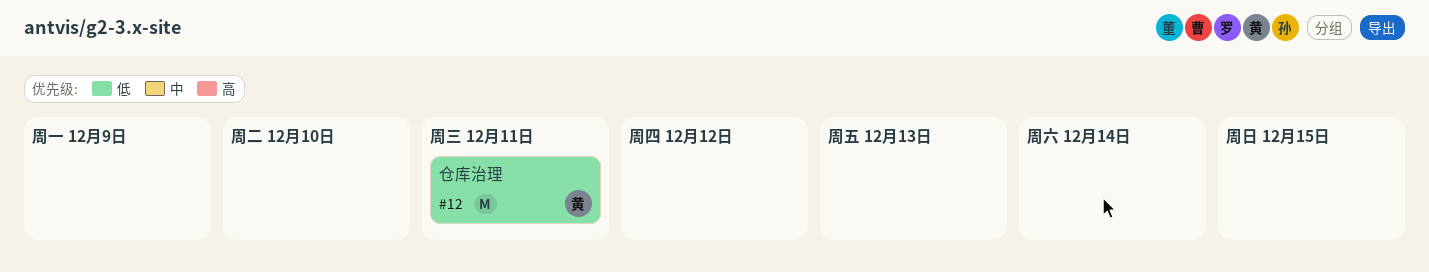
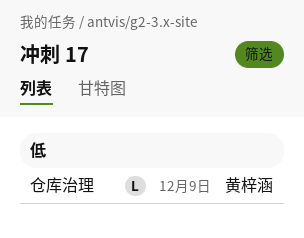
仓库治理, estimate: M -> L
仓库治理, due: Dec 11 -> Dec 9

